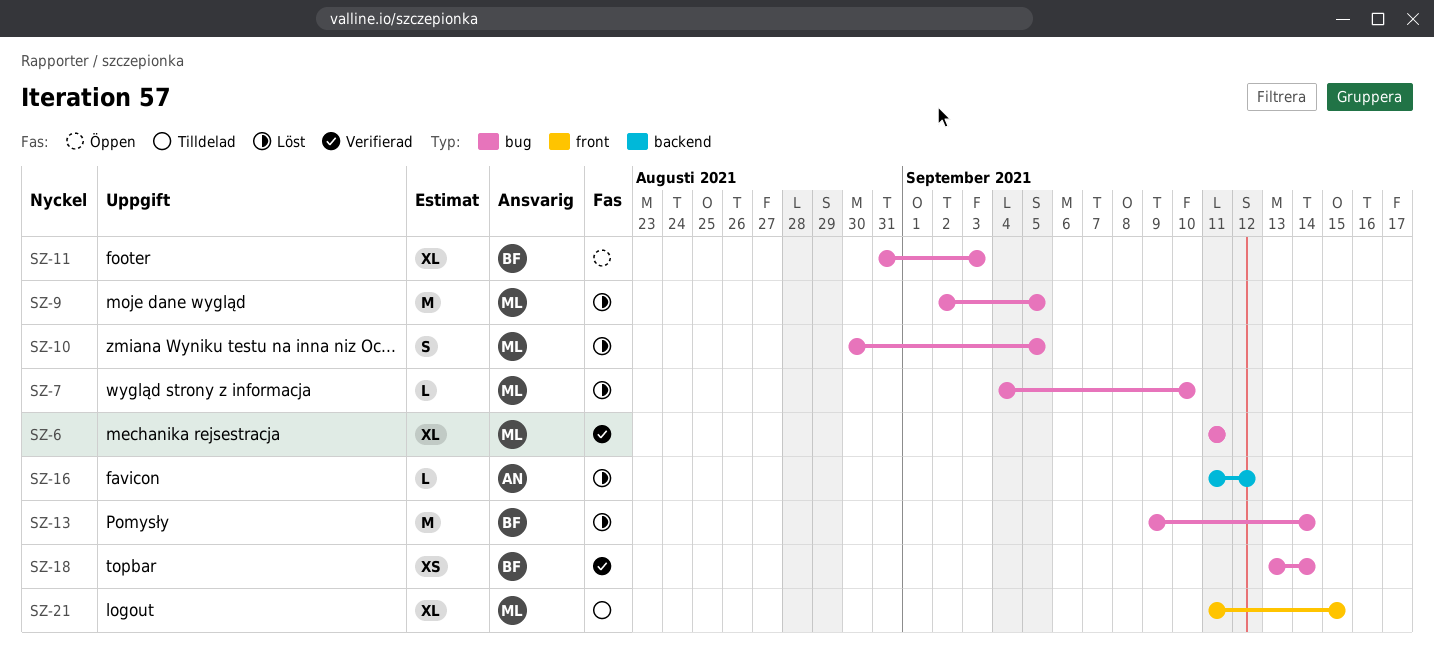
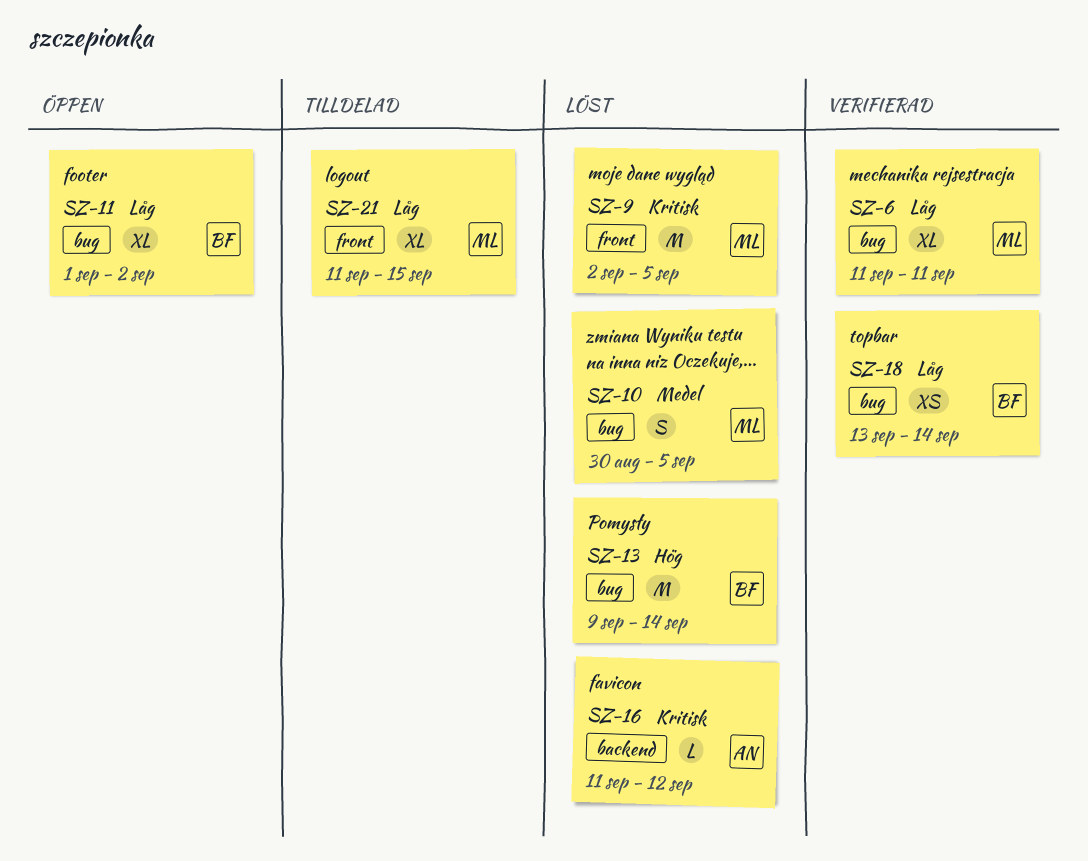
SZ-7: present -> none
SZ-9, label: bug -> front
SZ-11, start: Aug 31 -> Sep 1
SZ-11, due: Sep 3 -> Sep 2

